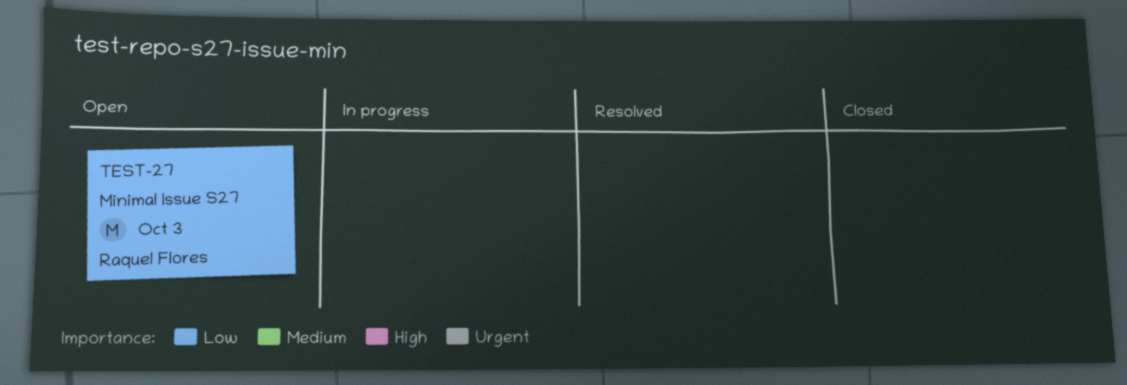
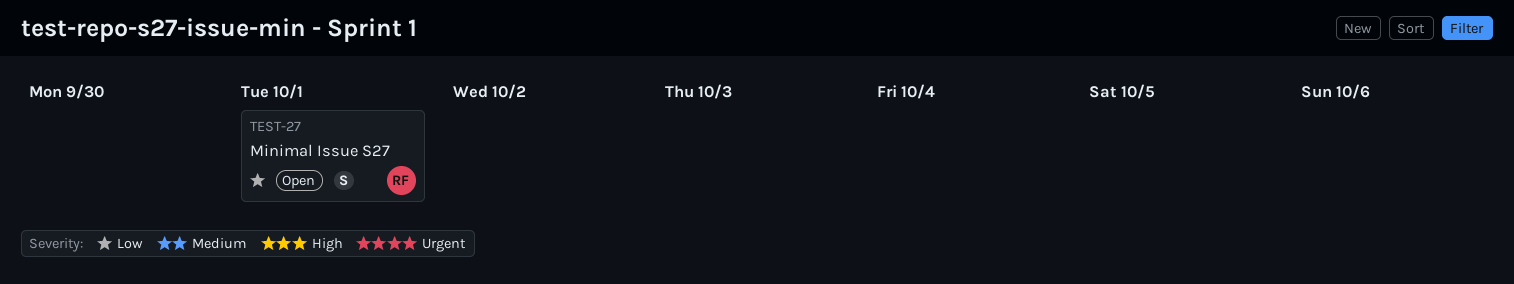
TEST-27, estimate: M -> S
TEST-27, due: Oct 3 -> Oct 1

